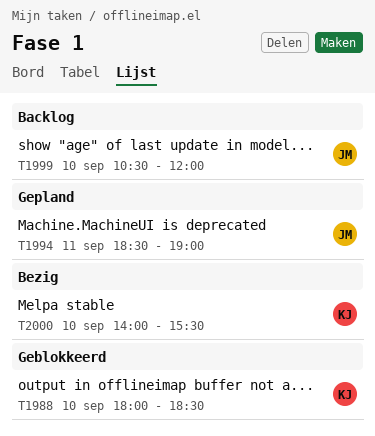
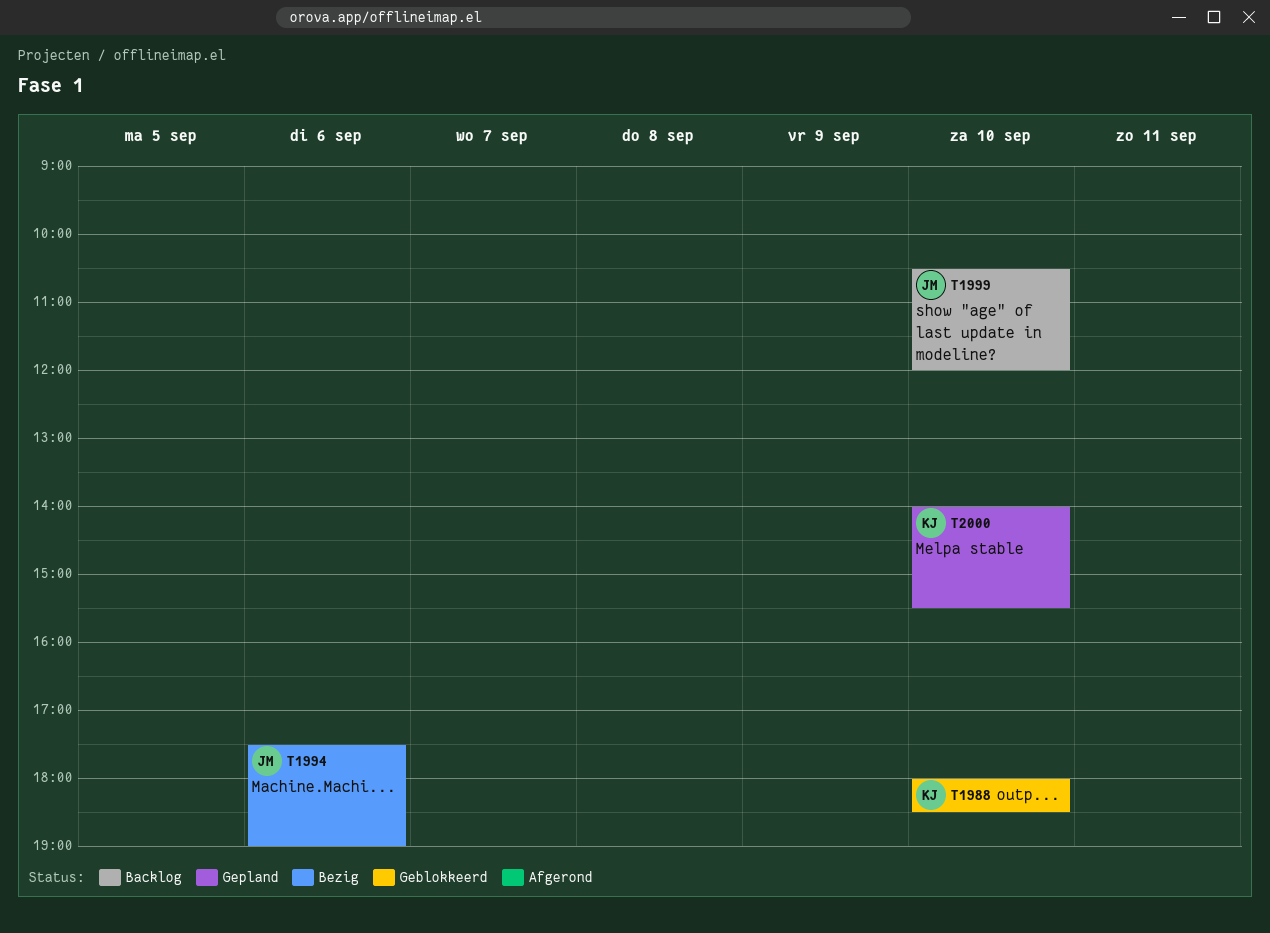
T1994, status: Gepland -> Bezig
T1994, day: Sep 11 -> Sep 6
T1994, begins: 18:30 -> 17:30
T2000, status: Bezig -> Gepland

